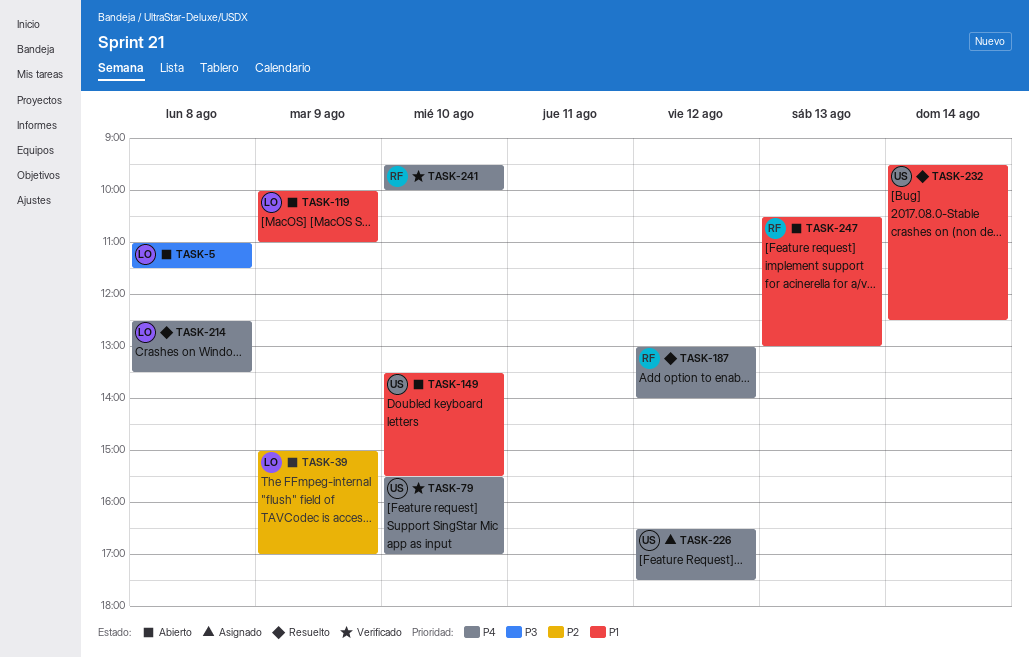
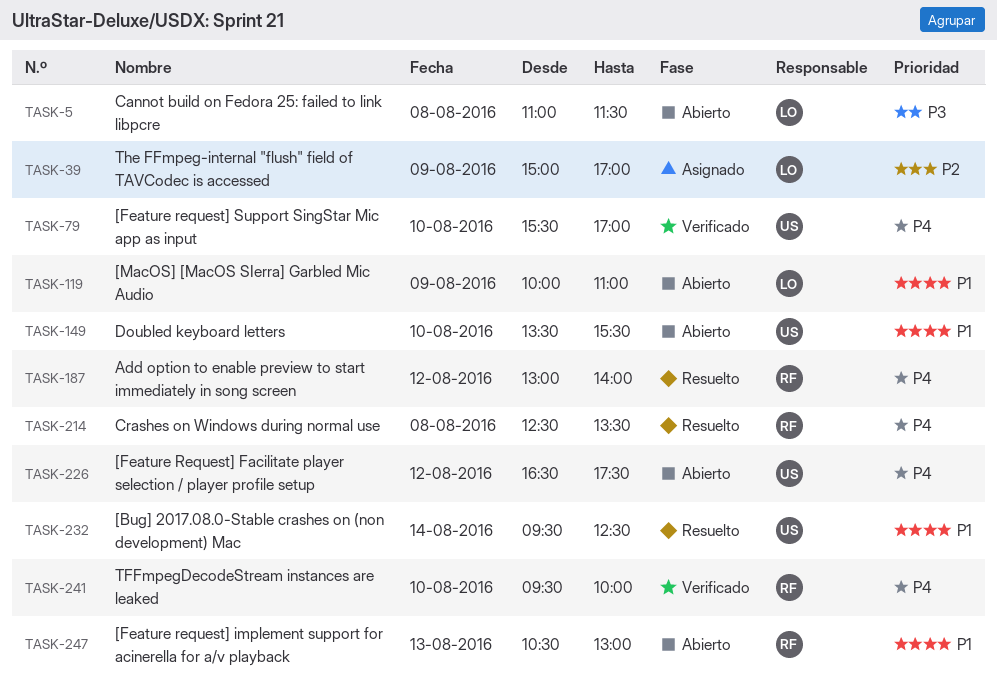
TASK-39, status: Abierto -> Asignado
TASK-214, owner: LO -> RF
TASK-226, status: Asignado -> Abierto

